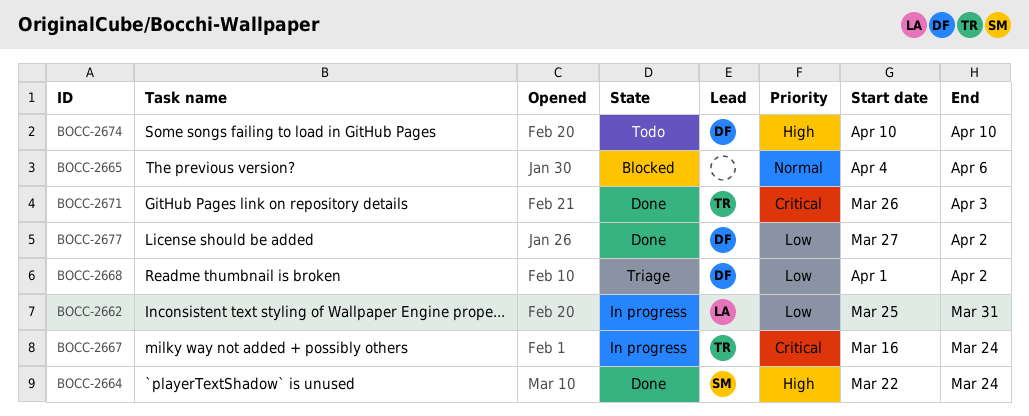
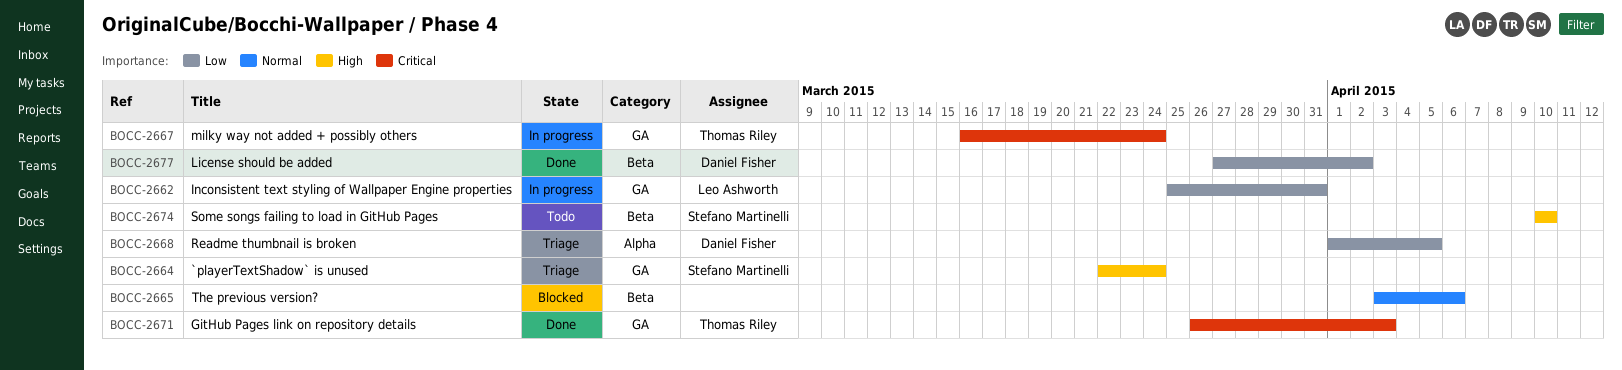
BOCC-2664, status: Done -> Triage
BOCC-2665, start: Apr 4 -> Apr 3
BOCC-2668, due: Apr 2 -> Apr 5
BOCC-2674, owner: Daniel Fisher -> Stefano Martinelli

